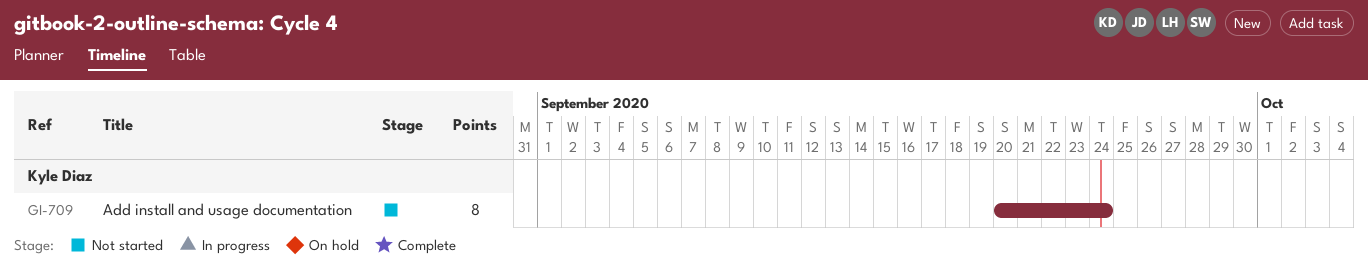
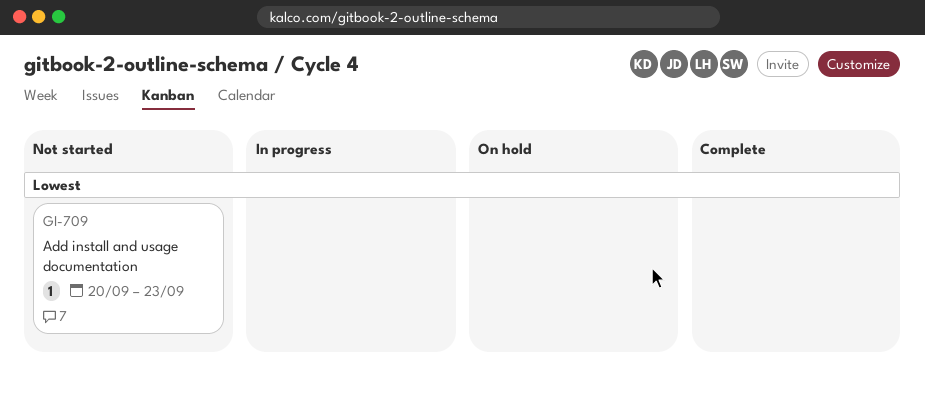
GI-709, estimate: 8 -> 1
GI-709, due: Sep 24 -> Sep 23

